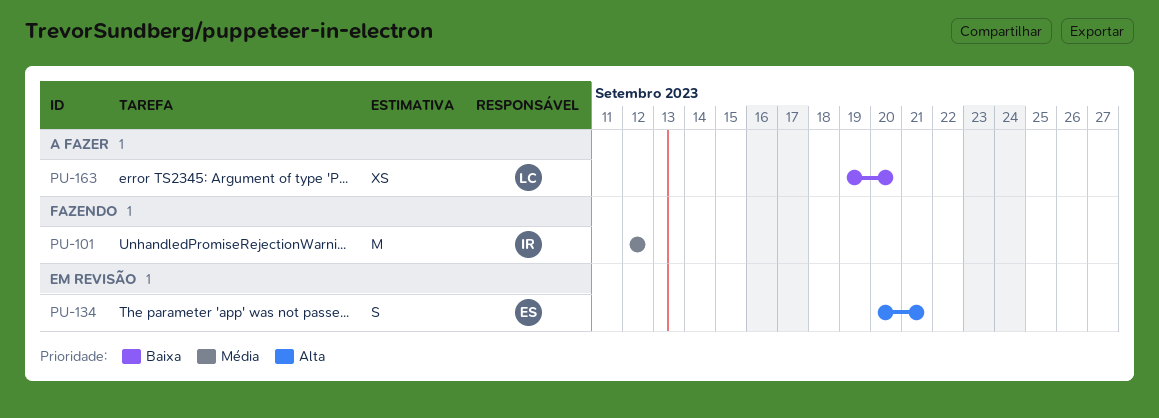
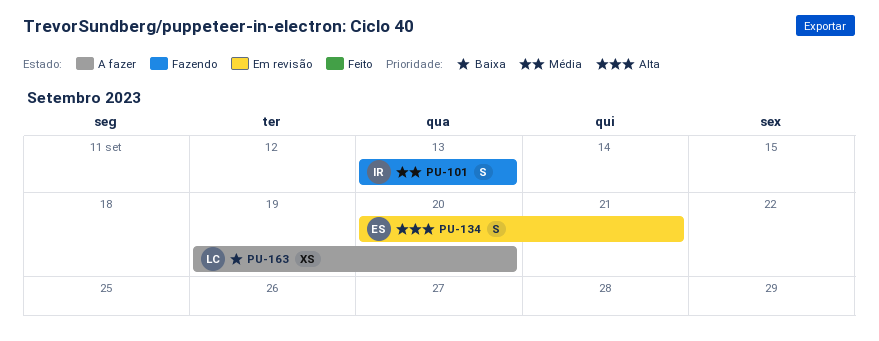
PU-101, estimate: M -> S
PU-101, start: Sep 12 -> Sep 13
PU-101, due: Sep 12 -> Sep 13

